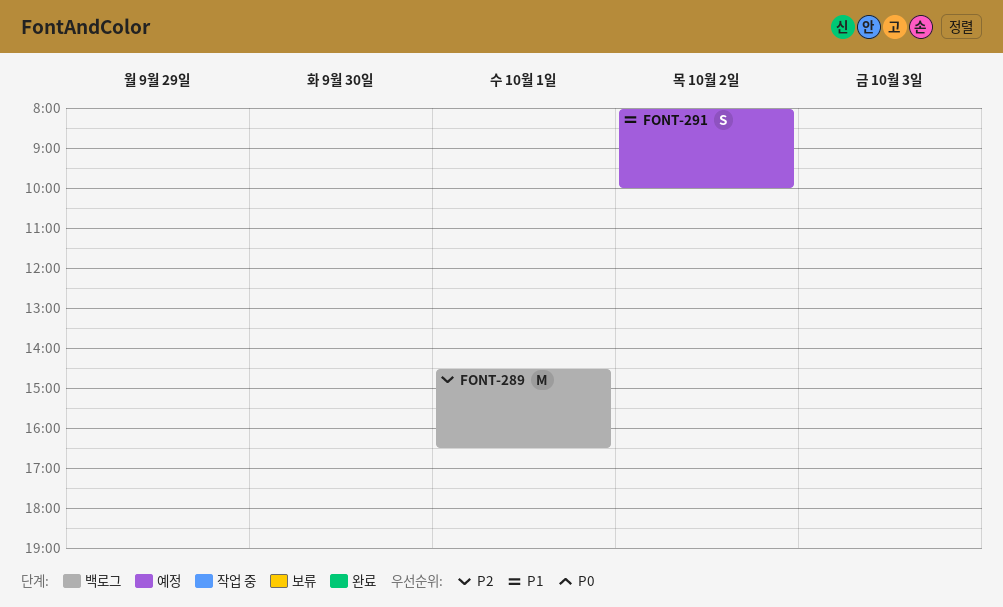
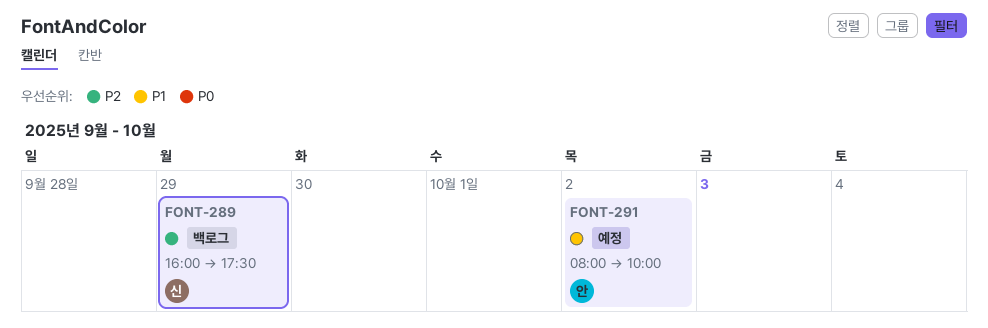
FONT-289, day: Oct 1 -> Sep 29
FONT-289, begins: 14:30 -> 16:00
FONT-289, ends: 16:30 -> 17:30

